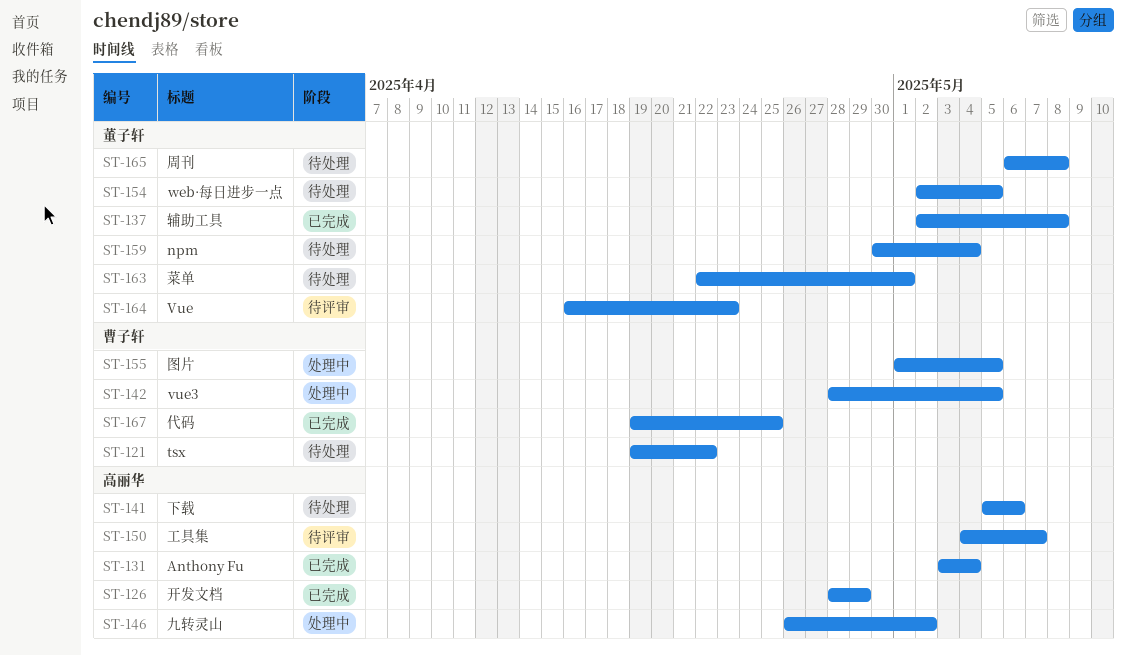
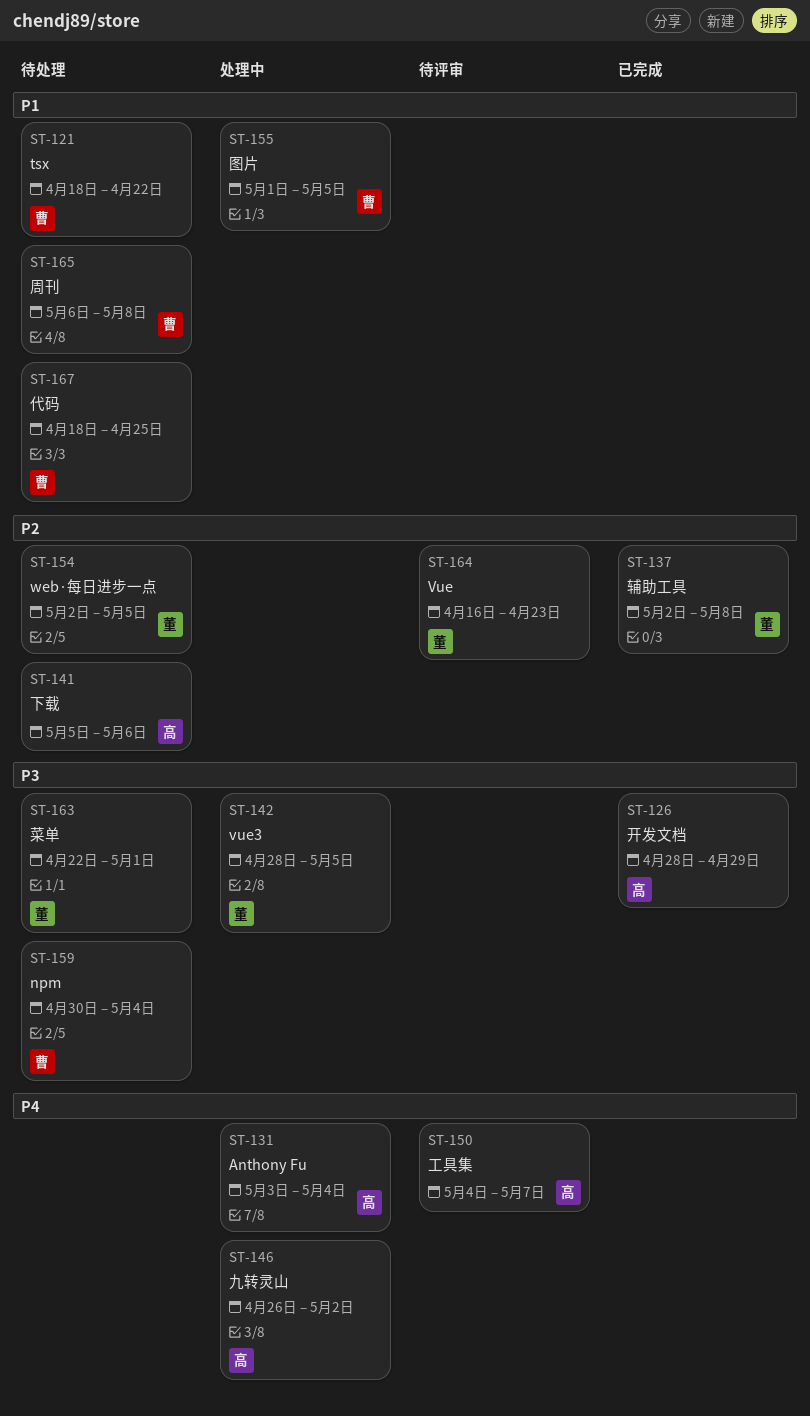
ST-121, start: Apr 19 -> Apr 18
ST-131, status: 已完成 -> 处理中
ST-142, owner: 曹子轩 -> 董子轩
ST-159, owner: 董子轩 -> 曹子轩
ST-165, owner: 董子轩 -> 曹子轩
ST-167, status: 已完成 -> 待处理
ST-167, start: Apr 19 -> Apr 18

